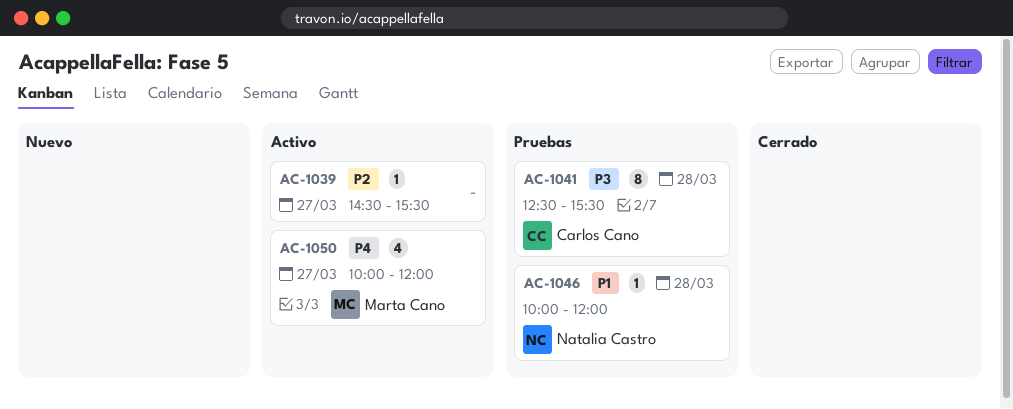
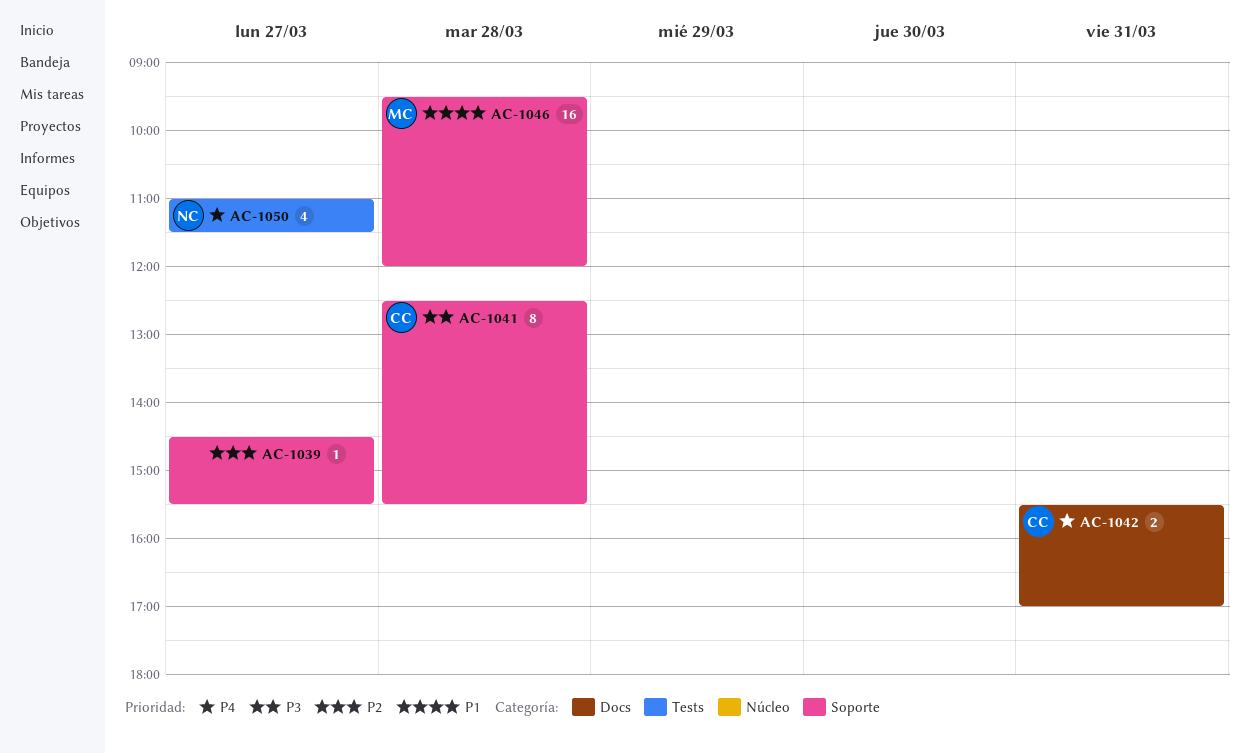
AC-1042: none -> present
AC-1046, owner: Natalia Castro -> Marta Cano
AC-1046, estimate: 1 -> 16
AC-1046, begins: 10:00 -> 09:30
AC-1050, owner: Marta Cano -> Natalia Castro
AC-1050, begins: 10:00 -> 11:00
AC-1050, ends: 12:00 -> 11:30

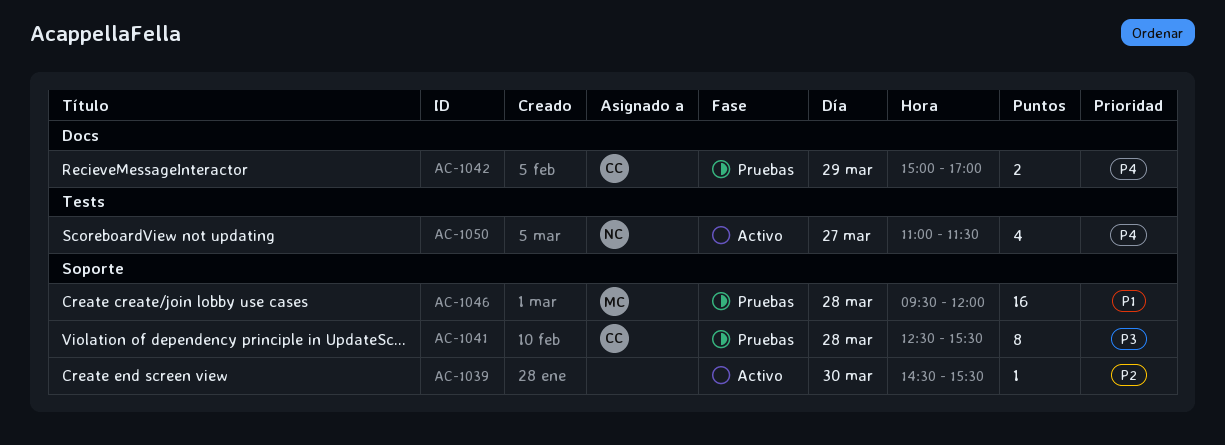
AC-1039, day: Mar 27 -> Mar 30
AC-1042, day: Mar 31 -> Mar 29
AC-1042, begins: 15:30 -> 15:00

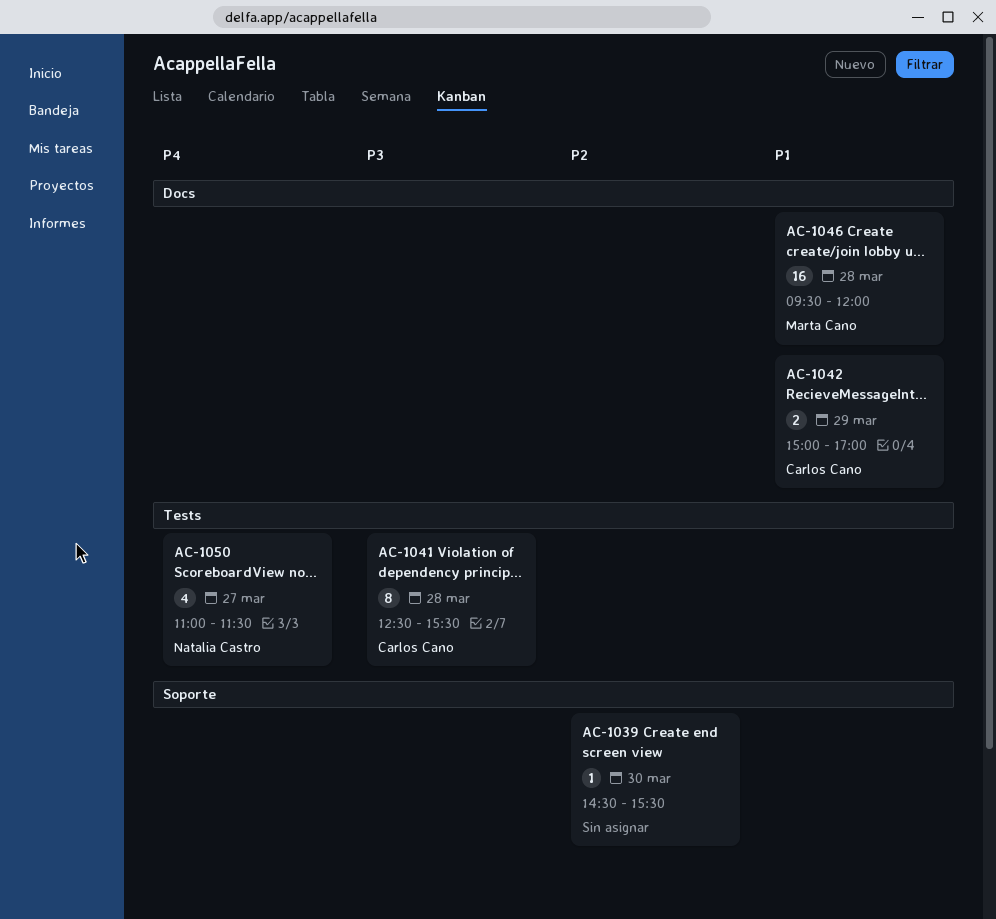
AC-1041, label: Soporte -> Tests
AC-1042, priority: P4 -> P1
AC-1046, label: Soporte -> Docs

